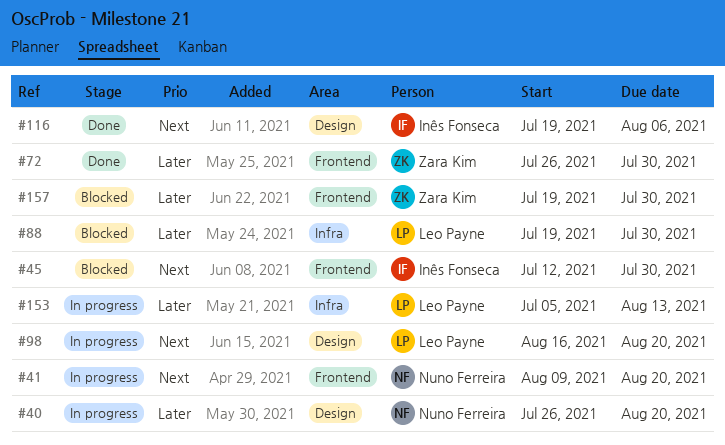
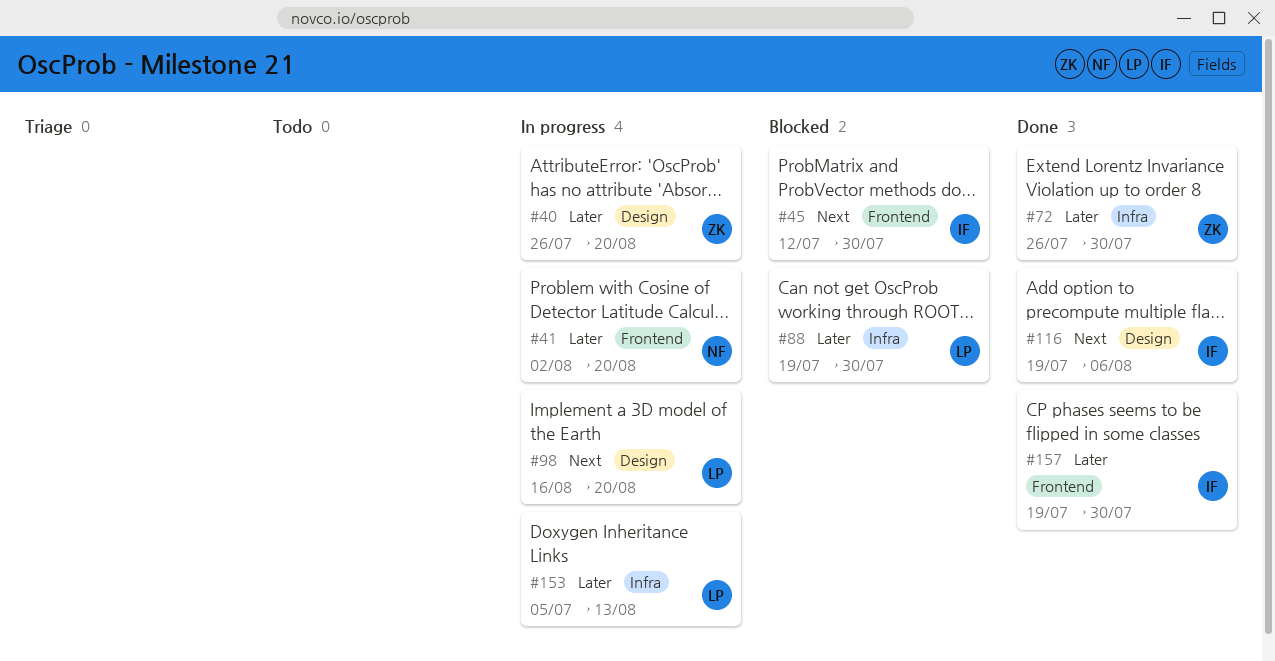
#40, owner: Nuno Ferreira -> Zara Kim
#41, priority: Next -> Later
#41, start: Aug 9 -> Aug 2
#72, label: Frontend -> Infra
#157, status: Blocked -> Done
#157, owner: Zara Kim -> Inês Fonseca

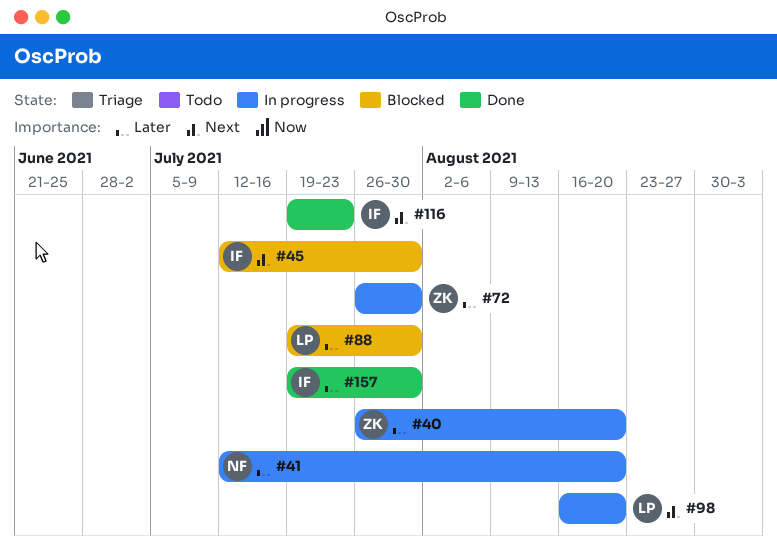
#41, start: Aug 2 -> Jul 12
#72, status: Done -> In progress
#116, due: Aug 6 -> Jul 23
#153: present -> none

